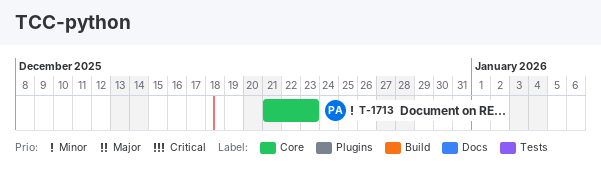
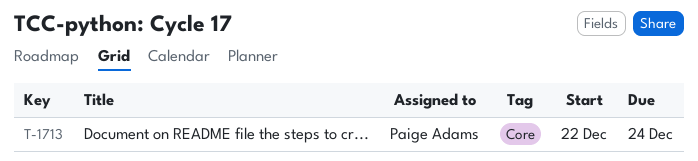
T-1713, start: Dec 21 -> Dec 22
T-1713, due: Dec 23 -> Dec 24

